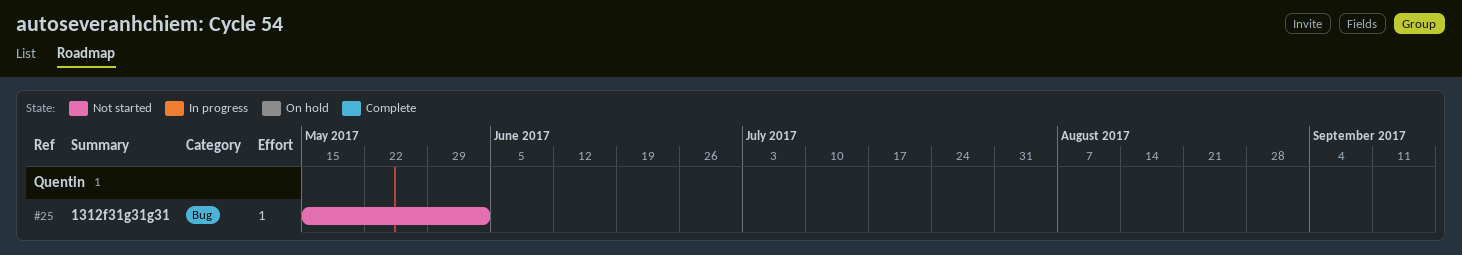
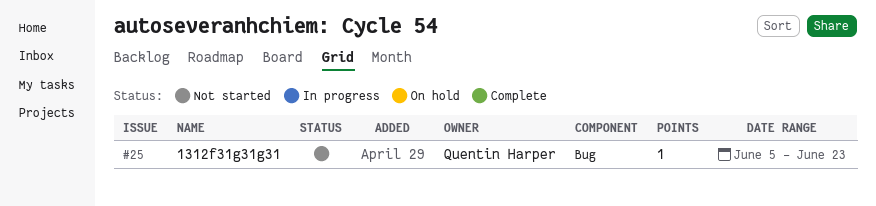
#25, start: May 15 -> Jun 5
#25, due: Jun 2 -> Jun 23

